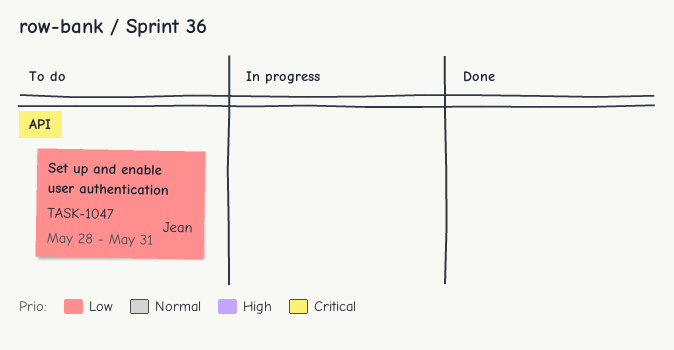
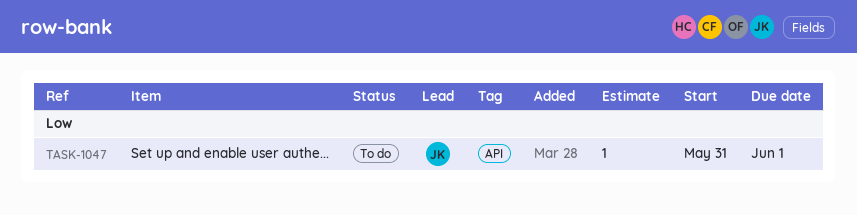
TASK-1047, start: May 28 -> May 31
TASK-1047, due: May 31 -> Jun 1

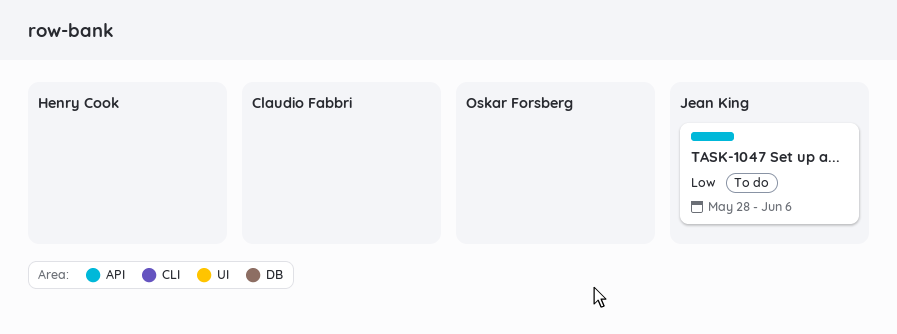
TASK-1047, start: May 31 -> May 28
TASK-1047, due: Jun 1 -> Jun 6

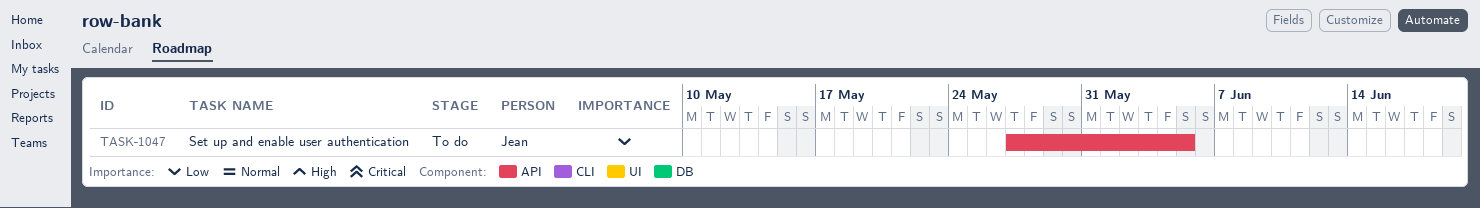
TASK-1047, start: May 28 -> May 27
TASK-1047, due: Jun 6 -> Jun 5

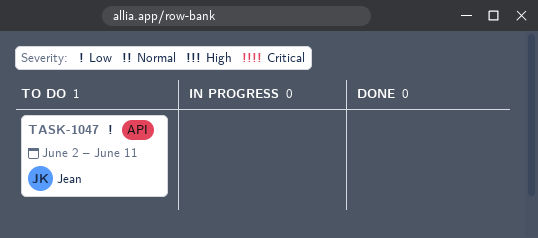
TASK-1047, start: May 27 -> Jun 2
TASK-1047, due: Jun 5 -> Jun 11

